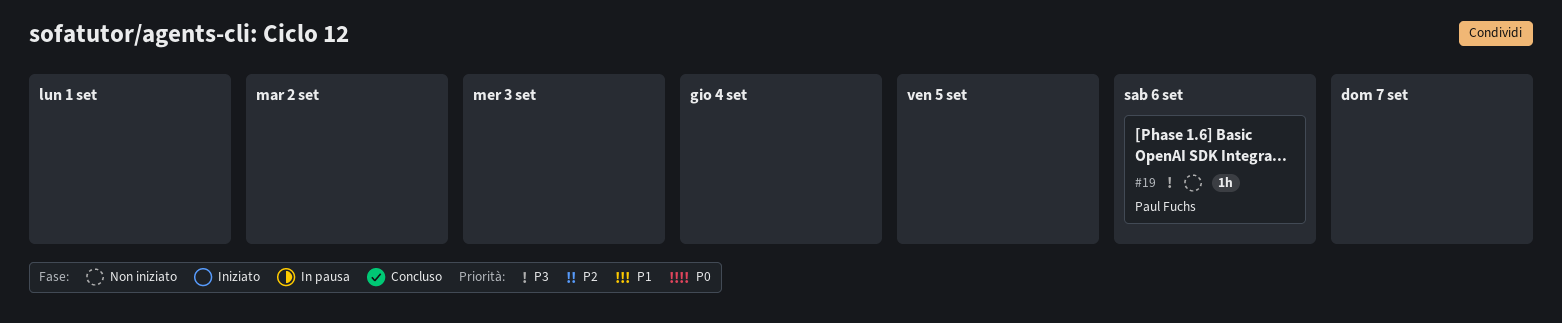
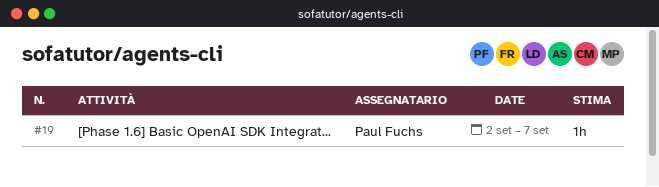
#19, due: Sep 6 -> Sep 7

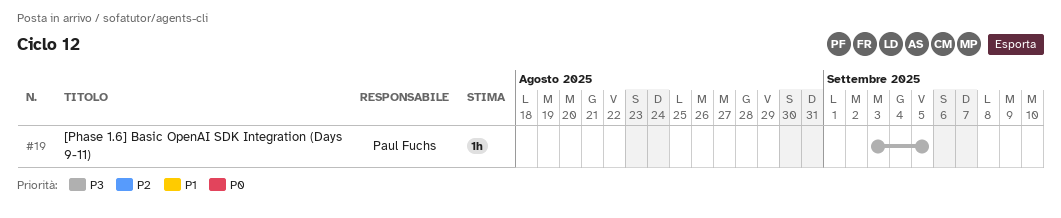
#19, start: Sep 2 -> Sep 3
#19, due: Sep 7 -> Sep 5

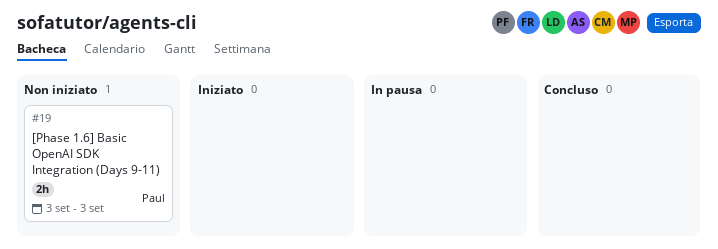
#19, estimate: 1h -> 2h
#19, due: Sep 5 -> Sep 3

